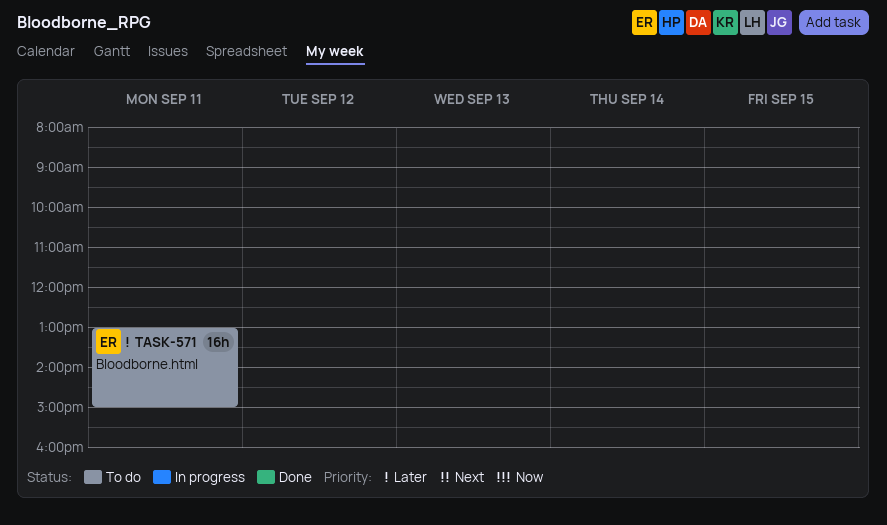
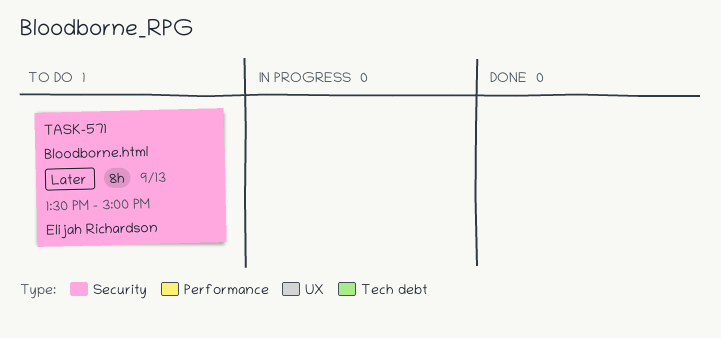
TASK-571, estimate: 16h -> 8h
TASK-571, day: Sep 11 -> Sep 13
TASK-571, begins: 13:00 -> 13:30

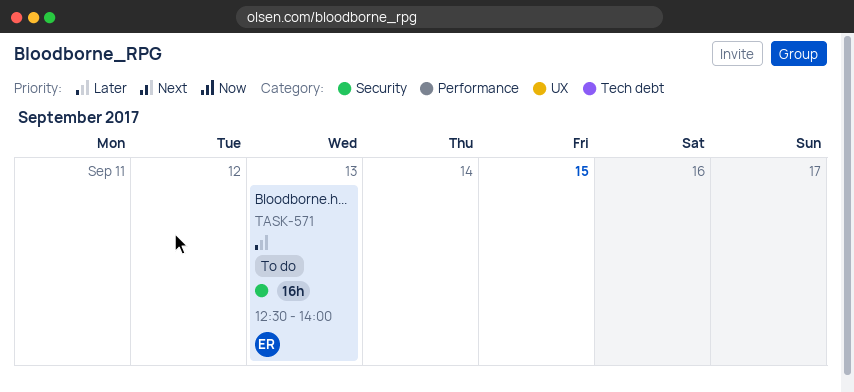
TASK-571, estimate: 8h -> 16h
TASK-571, begins: 13:30 -> 12:30
TASK-571, ends: 15:00 -> 14:00

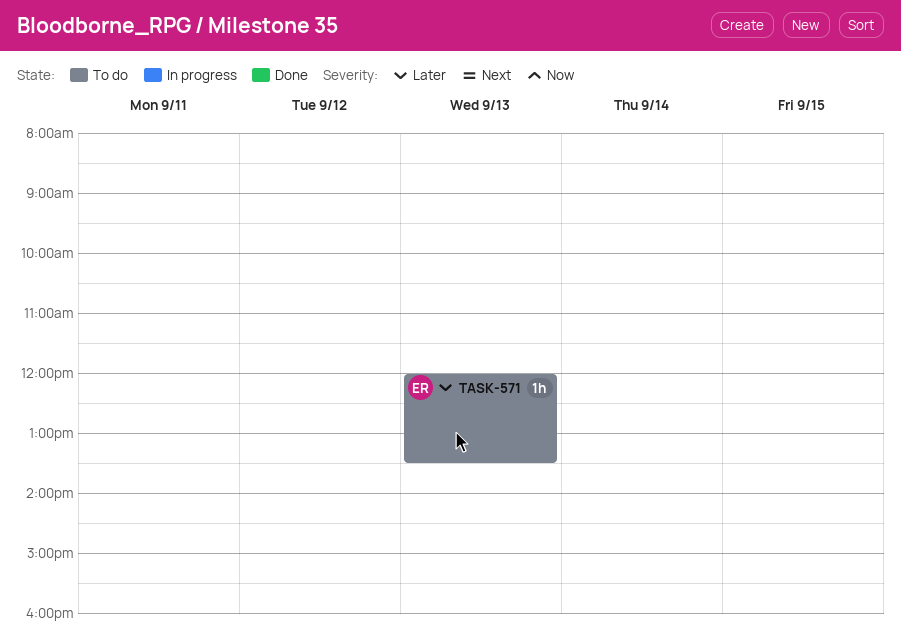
TASK-571, estimate: 16h -> 1h
TASK-571, begins: 12:30 -> 12:00
TASK-571, ends: 14:00 -> 13:30

